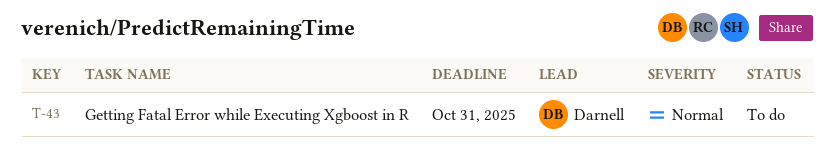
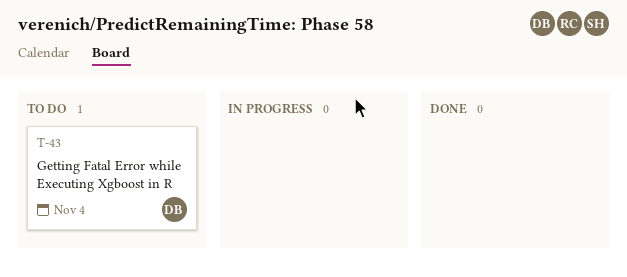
T-43, due: Oct 31 -> Nov 4

